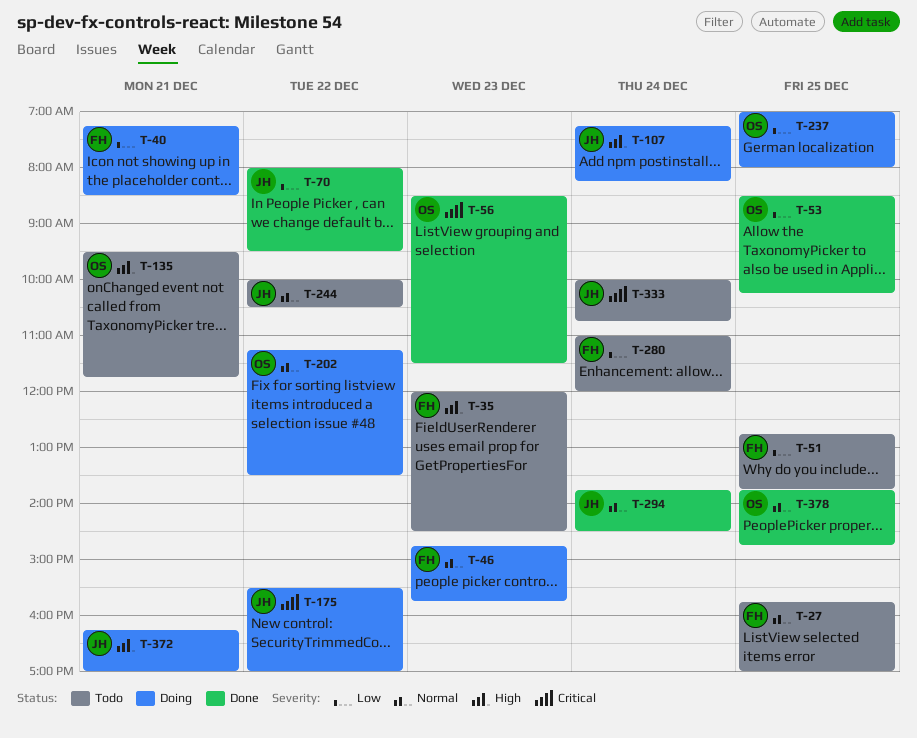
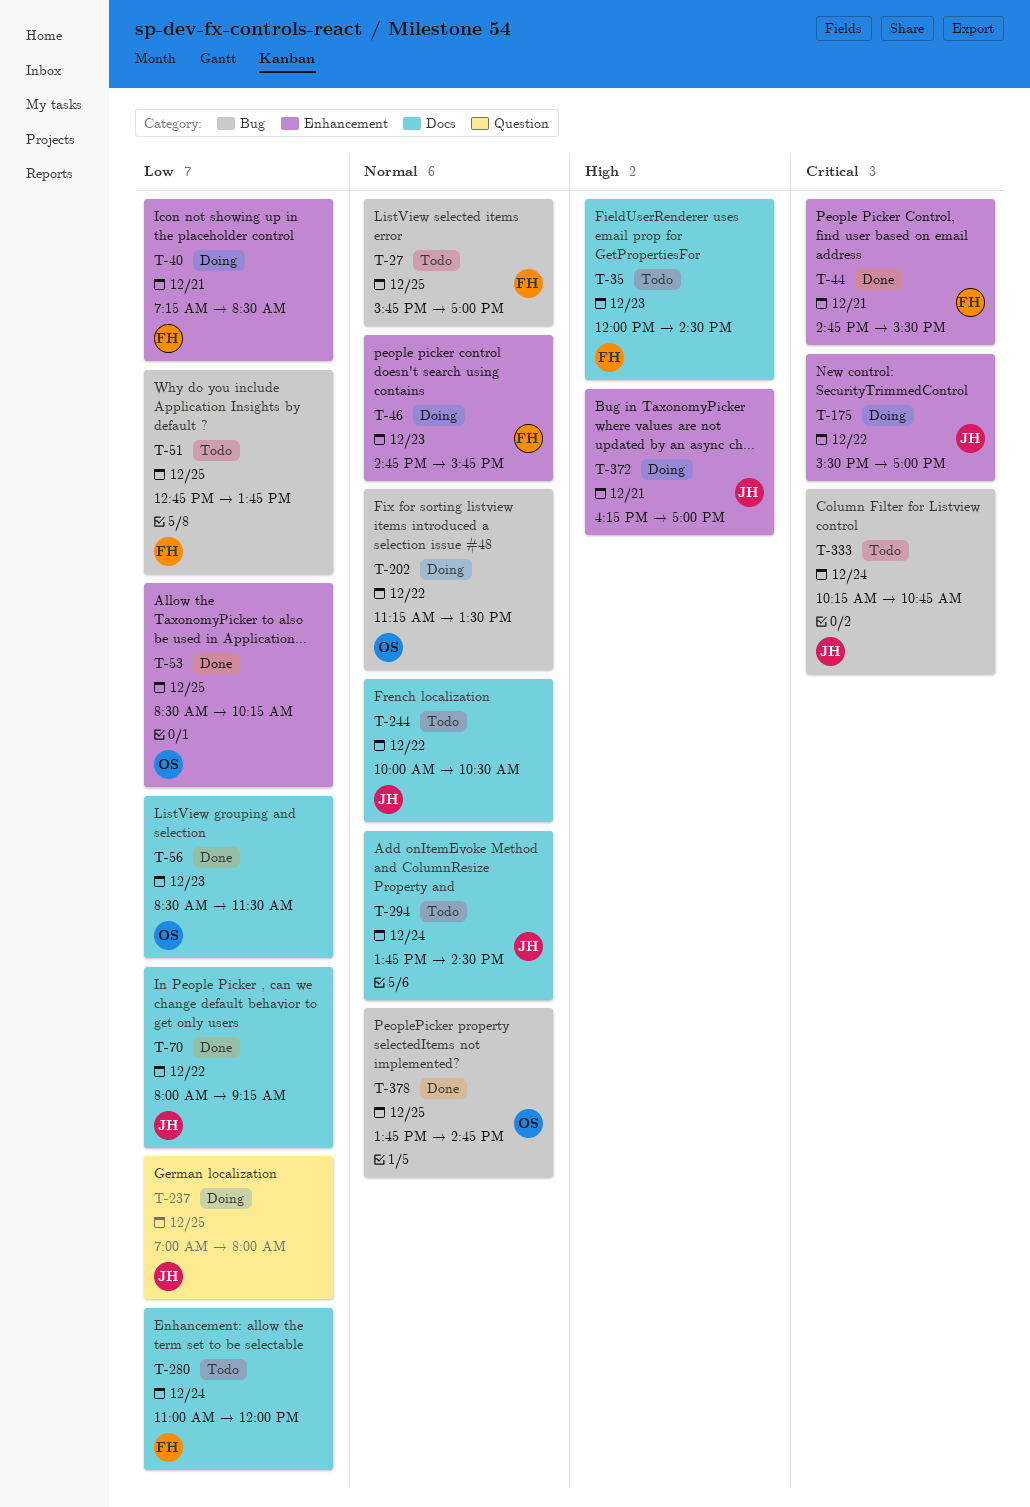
T-44: none -> present
T-56, priority: Critical -> Low
T-70, ends: 09:30 -> 09:15
T-107: present -> none
T-135: present -> none
T-237, owner: OS -> JH
T-294, status: Done -> Todo
T-333, begins: 10:00 -> 10:15

